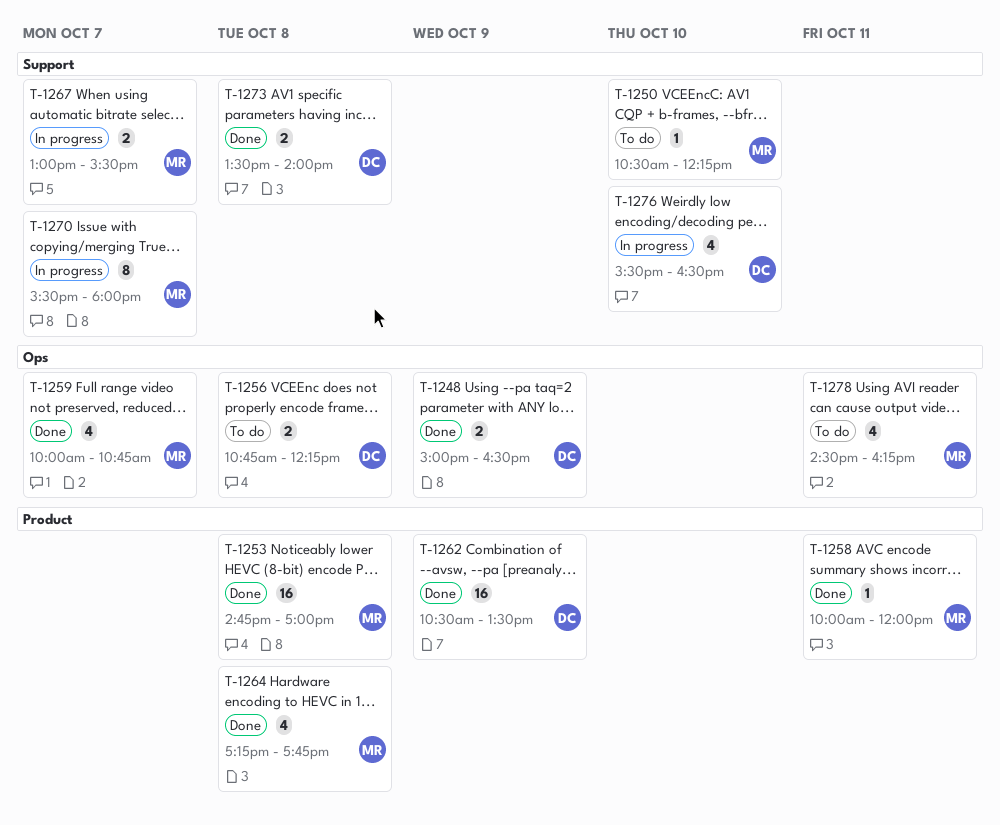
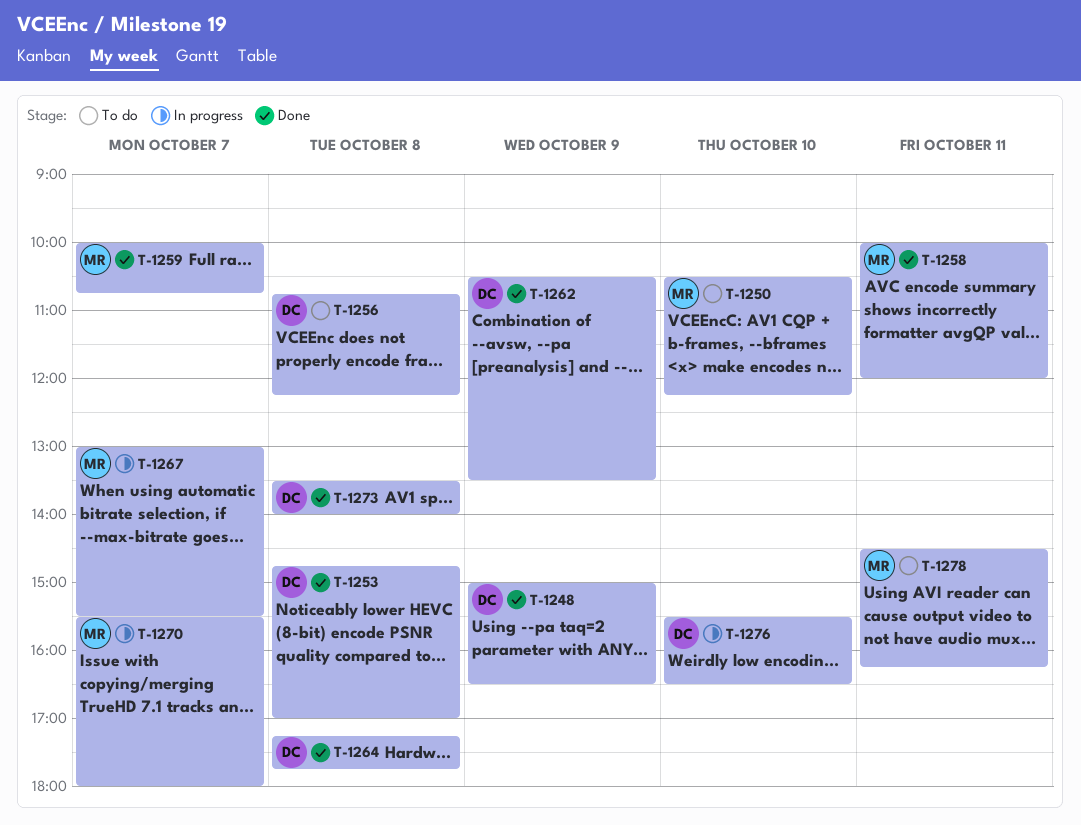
T-1253, owner: MR -> DC
T-1264, owner: MR -> DC

